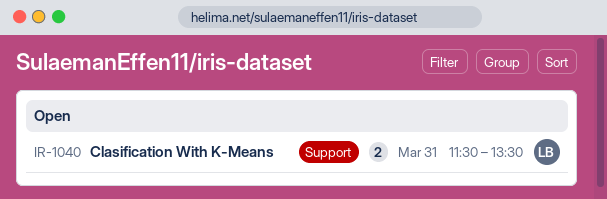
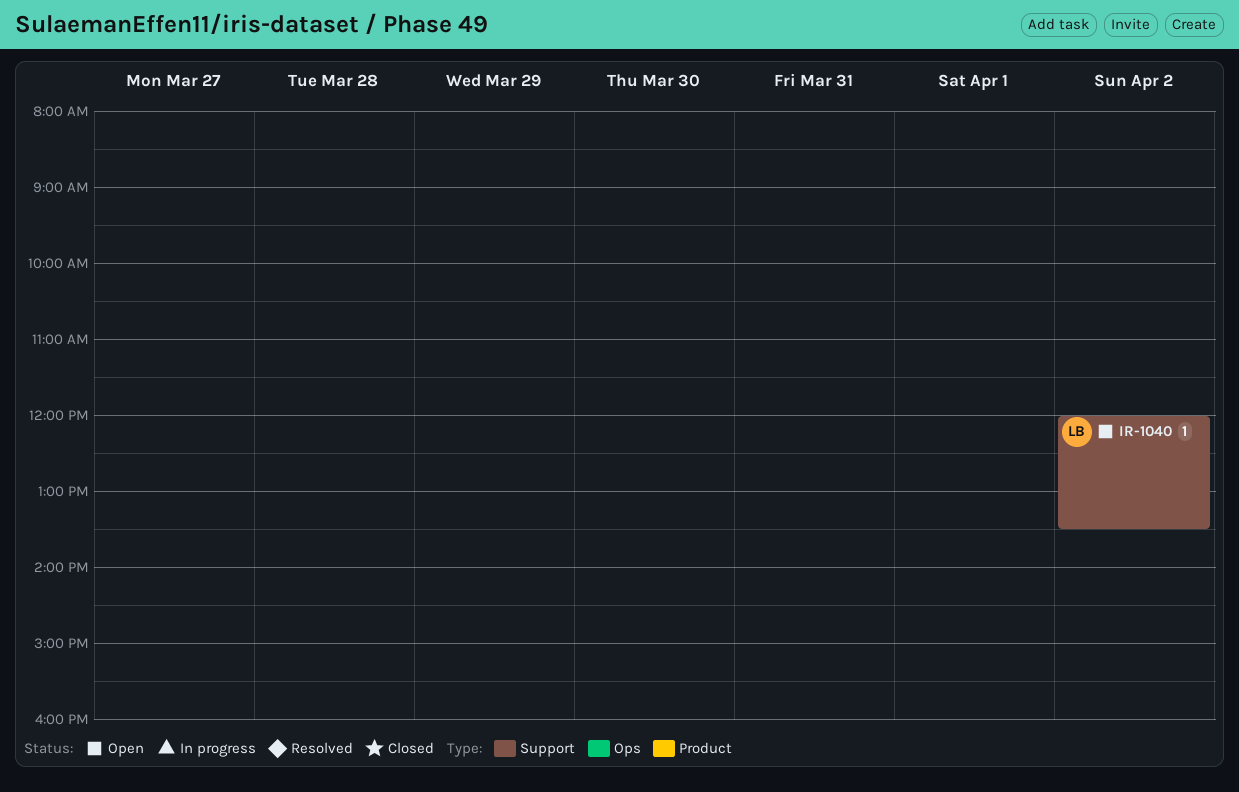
IR-1040, estimate: 2 -> 1
IR-1040, day: Mar 31 -> Apr 2
IR-1040, begins: 11:30 -> 12:00

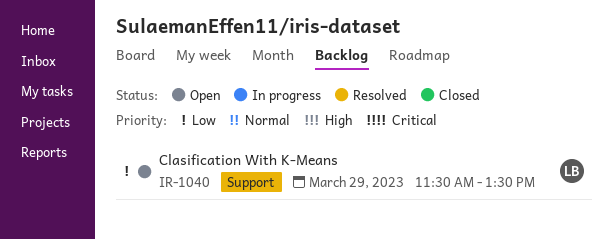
IR-1040, day: Apr 2 -> Mar 29
IR-1040, begins: 12:00 -> 11:30

